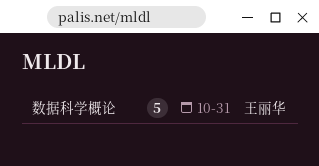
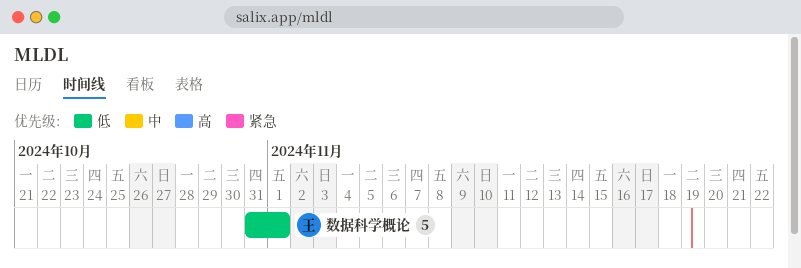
数据科学概论, due: Oct 31 -> Nov 1

